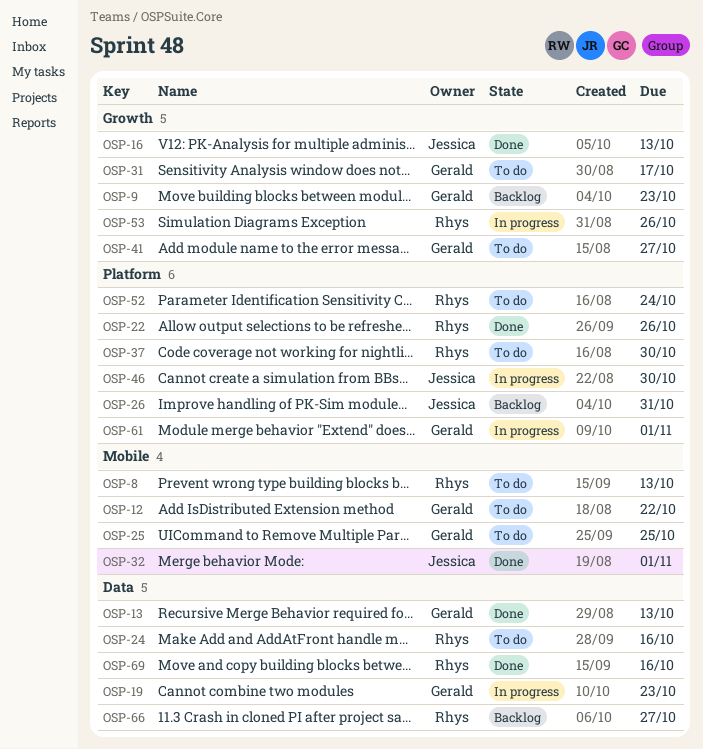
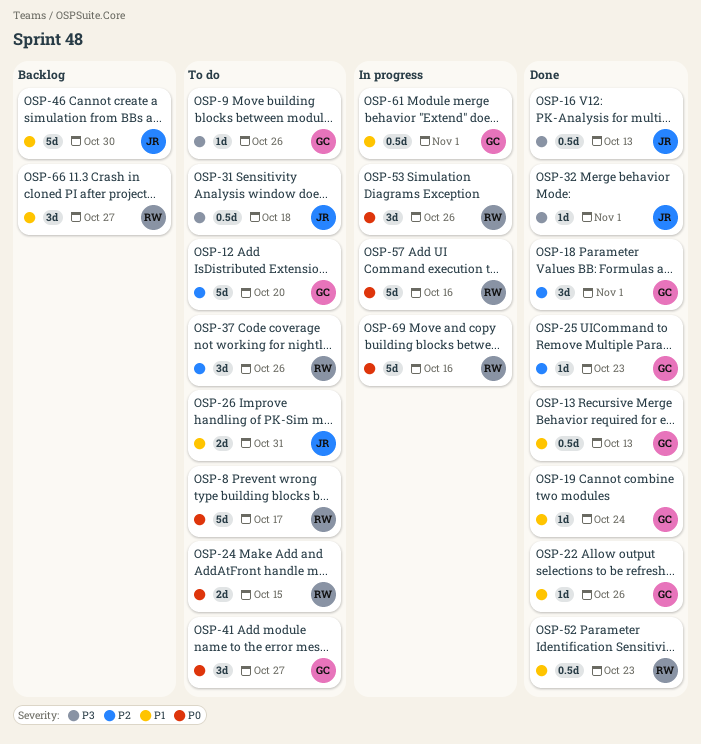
OSP-8, due: Oct 13 -> Oct 17
OSP-9, status: Backlog -> To do
OSP-9, due: Oct 23 -> Oct 26
OSP-12, due: Oct 22 -> Oct 20
OSP-18: none -> present
OSP-19, status: In progress -> Done
OSP-19, due: Oct 23 -> Oct 24
OSP-22, owner: Rhys -> Gerald
OSP-24, due: Oct 16 -> Oct 15
OSP-25, status: To do -> Done
OSP-25, due: Oct 25 -> Oct 23
OSP-26, status: Backlog -> To do
OSP-31, owner: Gerald -> Jessica
OSP-31, due: Oct 17 -> Oct 18
OSP-37, due: Oct 30 -> Oct 26
OSP-46, status: In progress -> Backlog
OSP-52, status: To do -> Done
OSP-52, due: Oct 24 -> Oct 23
OSP-57: none -> present
OSP-69, status: Done -> In progress

